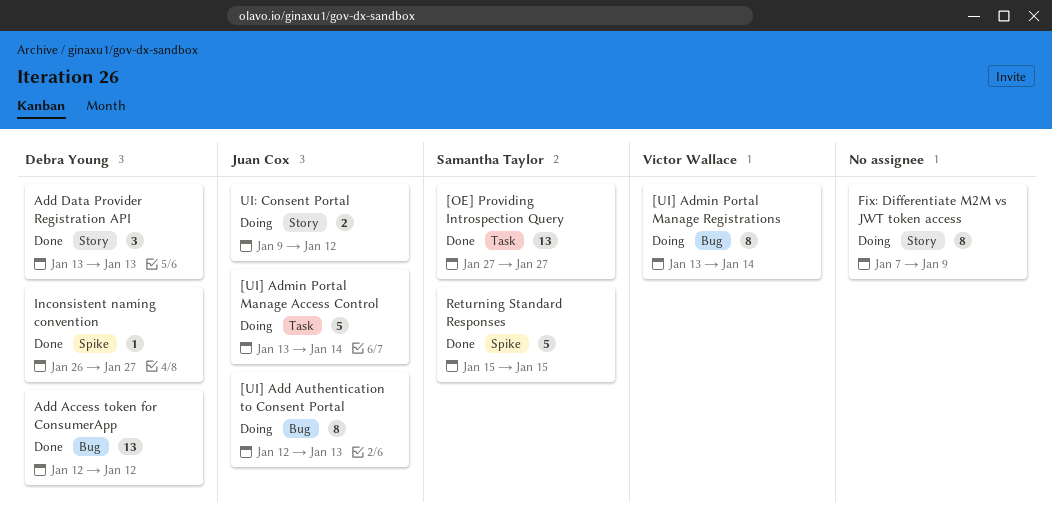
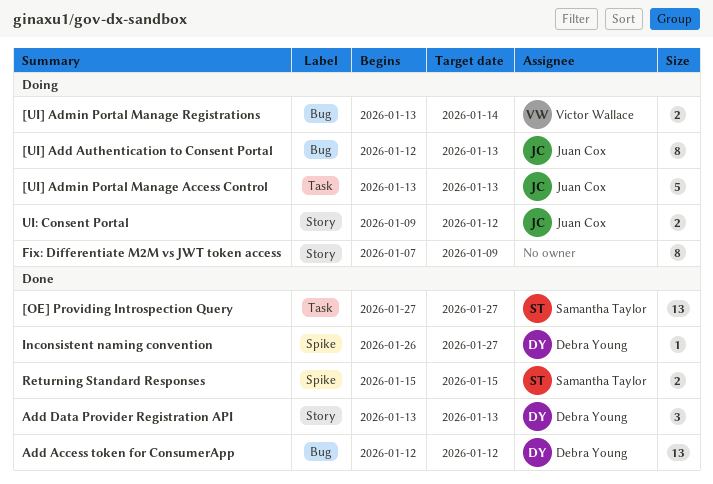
[UI] Admin Portal Manage Access Control, due: Jan 14 -> Jan 13
[UI] Admin Portal Manage Registrations, estimate: 8 -> 2
Returning Standard Responses, estimate: 5 -> 2

